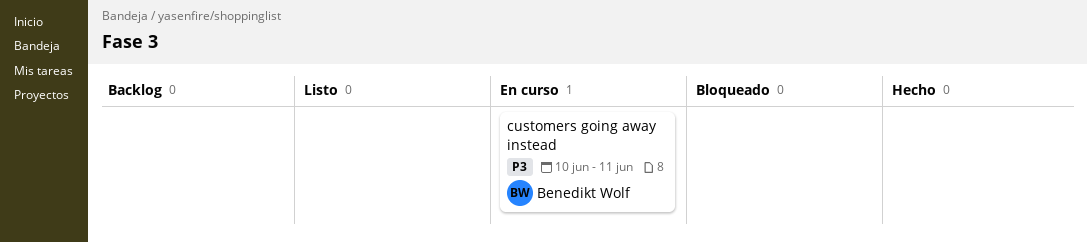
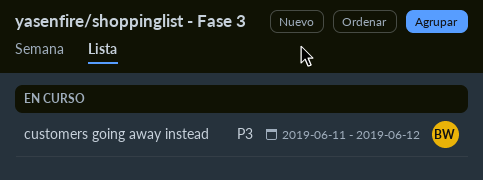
customers going away instead, start: Jun 10 -> Jun 11
customers going away instead, due: Jun 11 -> Jun 12

